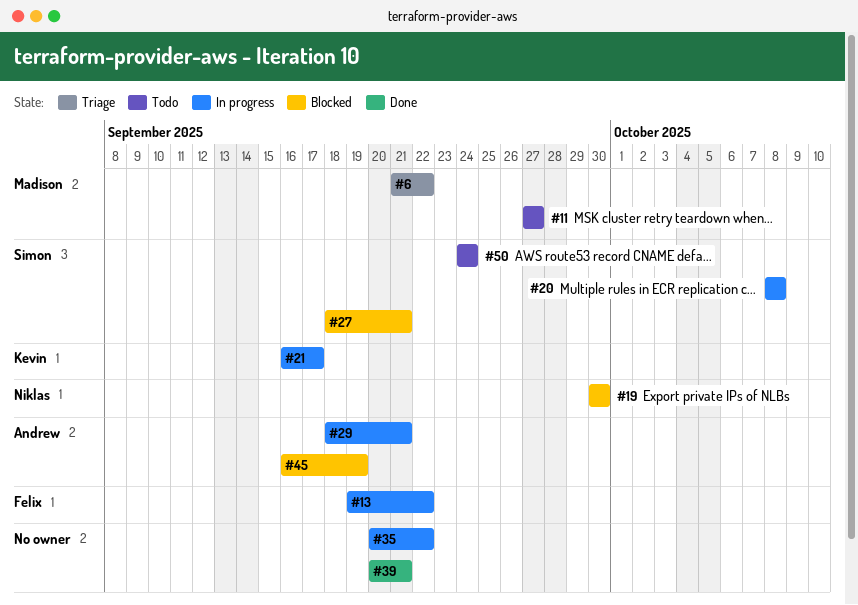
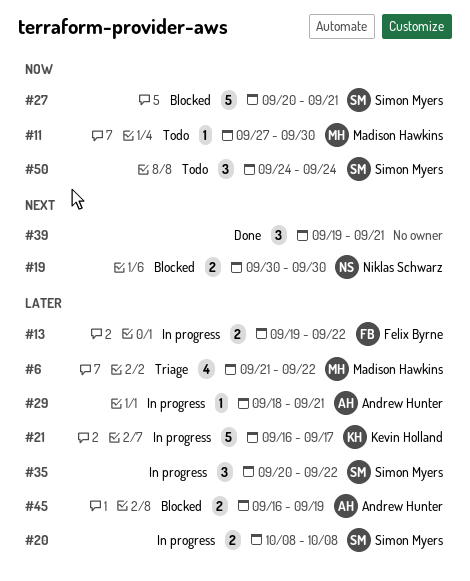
#11, due: Sep 27 -> Sep 30
#27, start: Sep 18 -> Sep 20
#35, owner: none -> Simon Myers
#39, start: Sep 20 -> Sep 19

